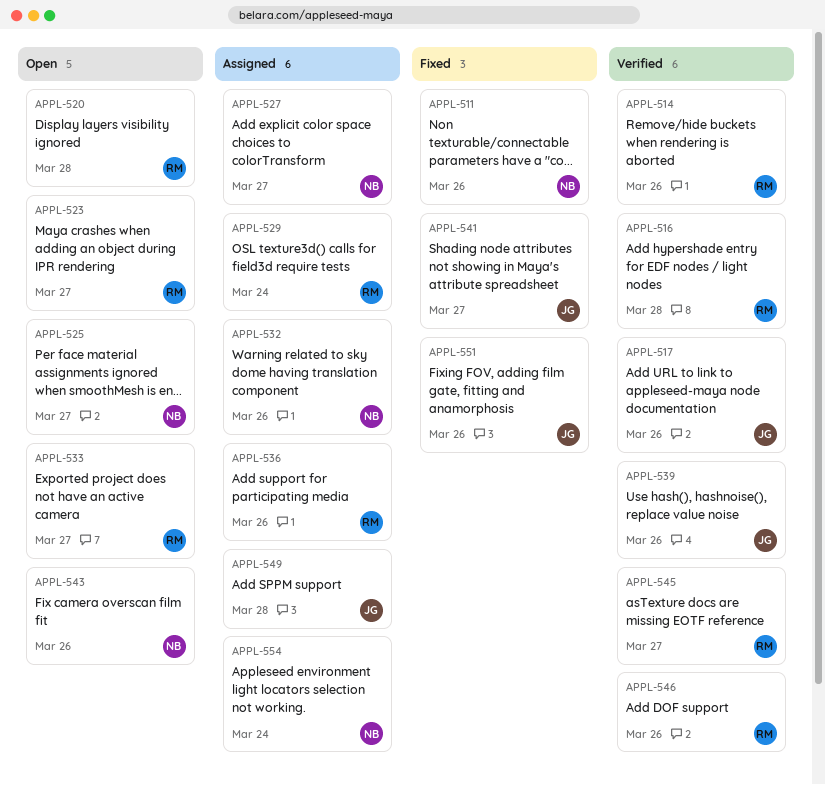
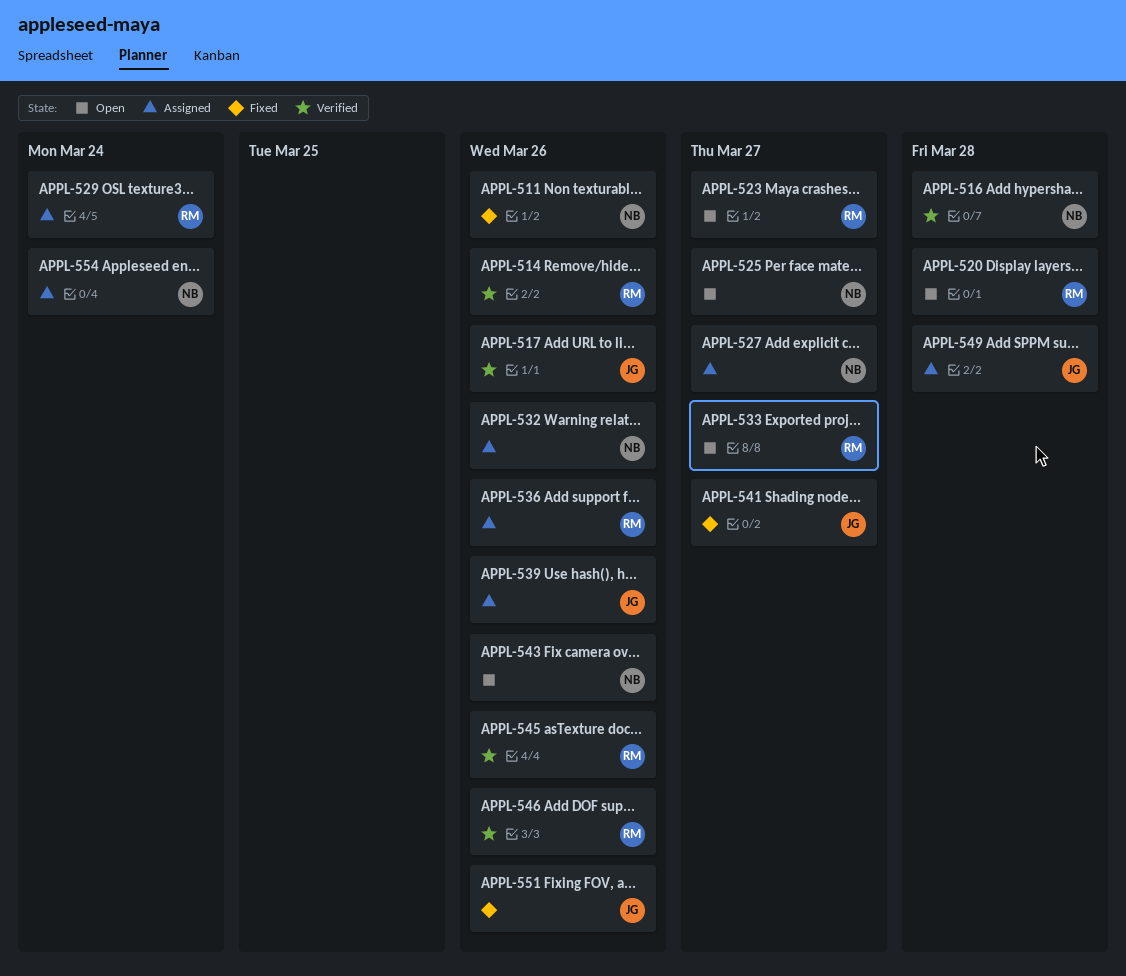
APPL-516, owner: RM -> NB
APPL-539, status: Verified -> Assigned
APPL-545, due: Mar 27 -> Mar 26

